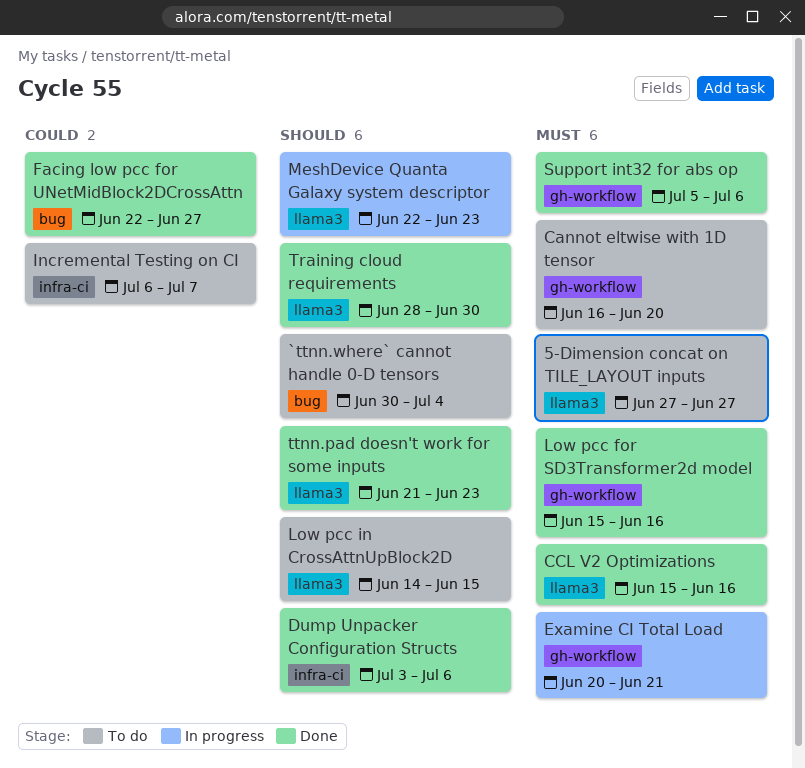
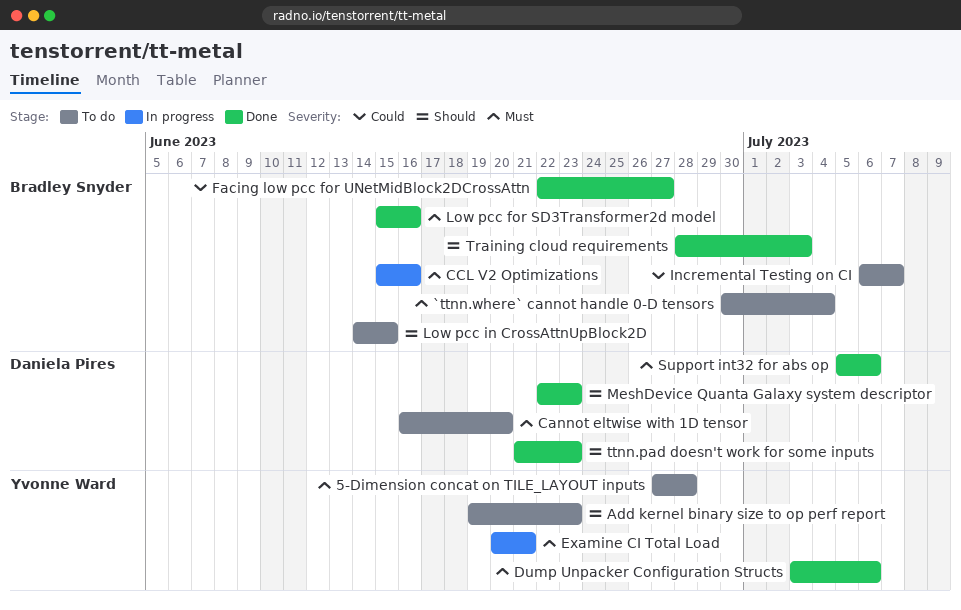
5-Dimension concat on TILE_LAYOUT inputs, due: Jun 27 -> Jun 28
`ttnn.where` cannot handle 0-D tensors, priority: Should -> Must
Add kernel binary size to op perf report: none -> present
CCL V2 Optimizations, status: Done -> In progress
Dump Unpacker Configuration Structs, priority: Should -> Must
MeshDevice Quanta Galaxy system descriptor, status: In progress -> Done
Training cloud requirements, due: Jun 30 -> Jul 3

